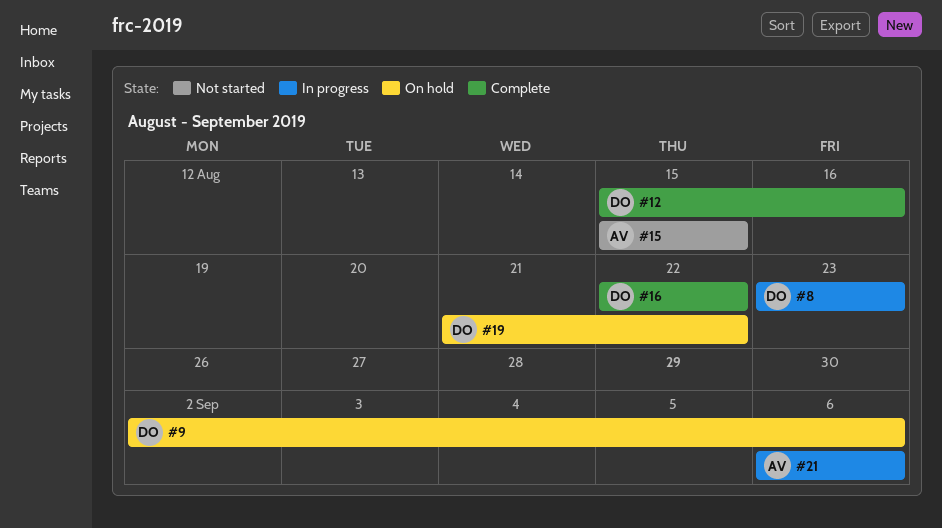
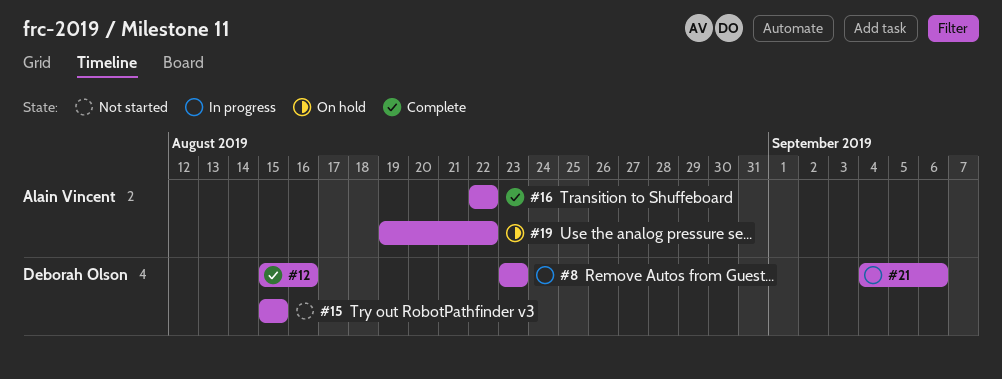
#9: present -> none
#15, owner: Alain Vincent -> Deborah Olson
#16, owner: Deborah Olson -> Alain Vincent
#19, owner: Deborah Olson -> Alain Vincent
#19, start: Aug 21 -> Aug 19
#21, owner: Alain Vincent -> Deborah Olson
#21, start: Sep 6 -> Sep 4

